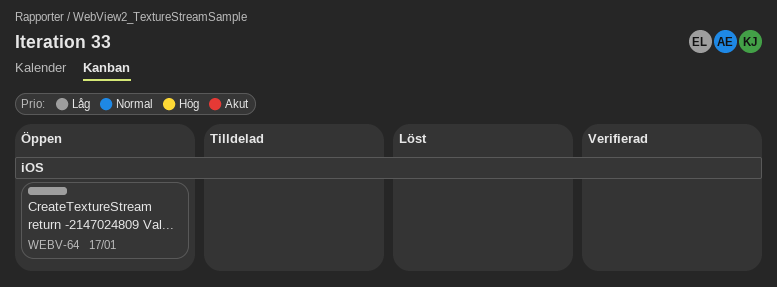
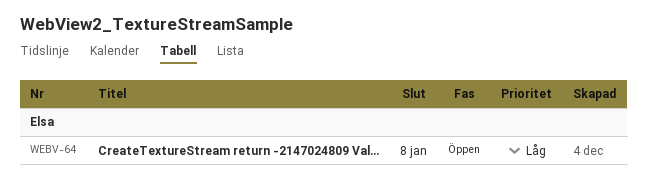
WEBV-64, due: Jan 17 -> Jan 8

